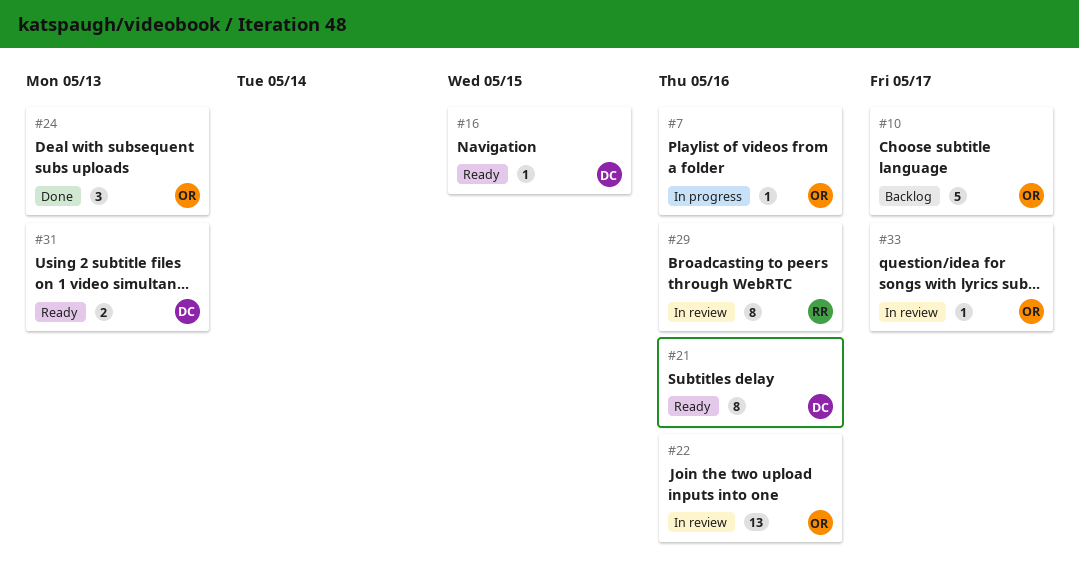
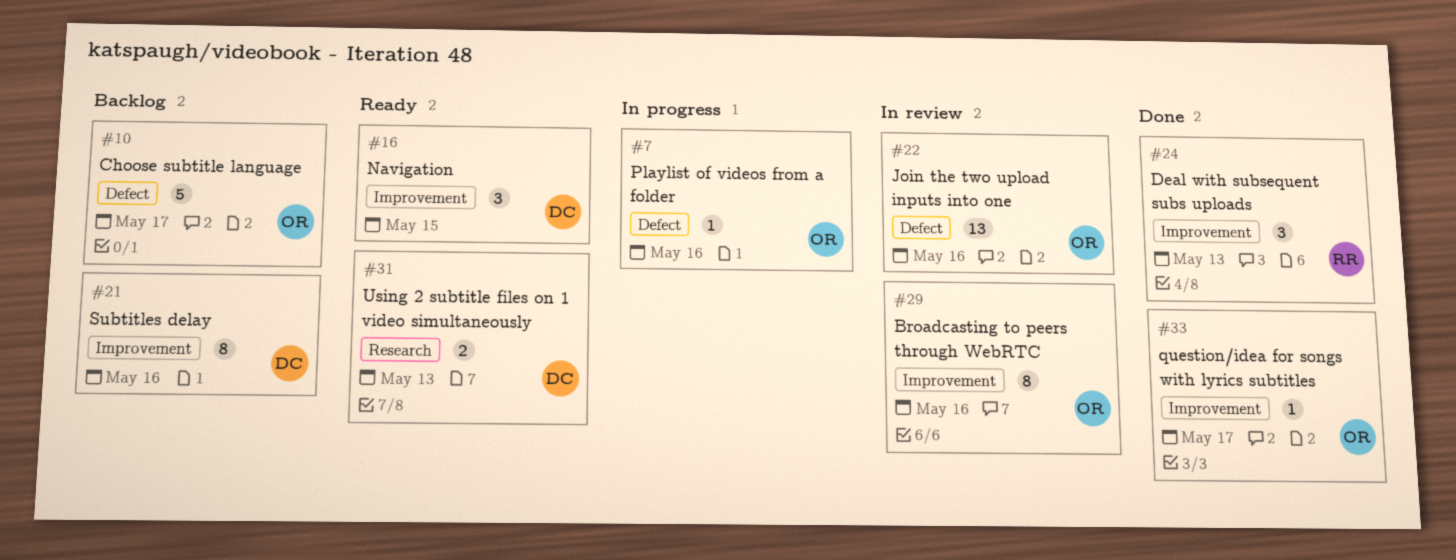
#16, estimate: 1 -> 3
#21, status: Ready -> Backlog
#24, owner: OR -> RR
#29, owner: RR -> OR
#33, status: In review -> Done

